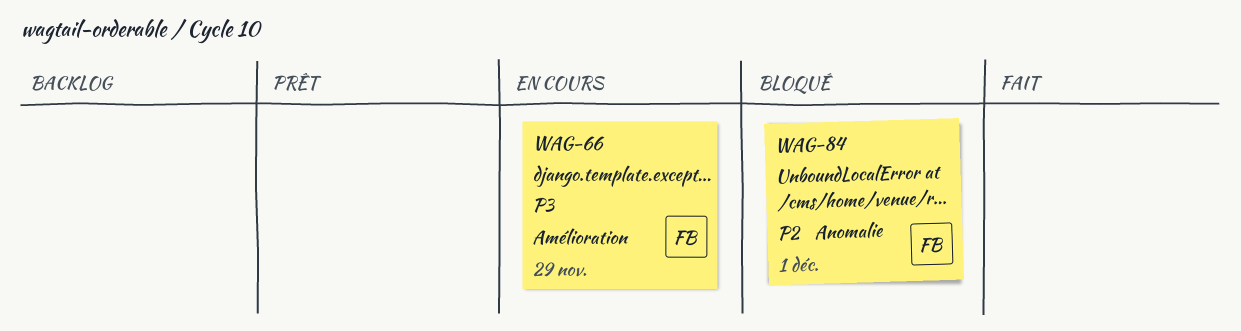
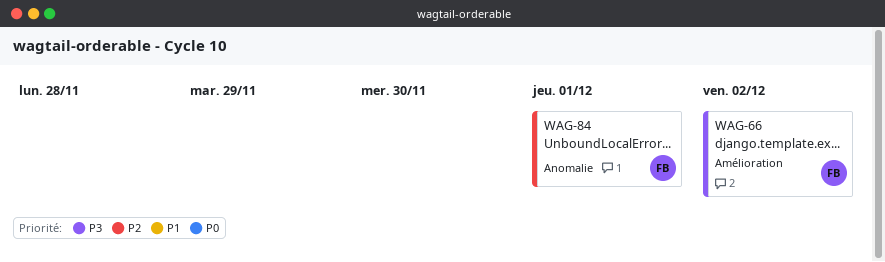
WAG-66, due: Nov 29 -> Dec 2

